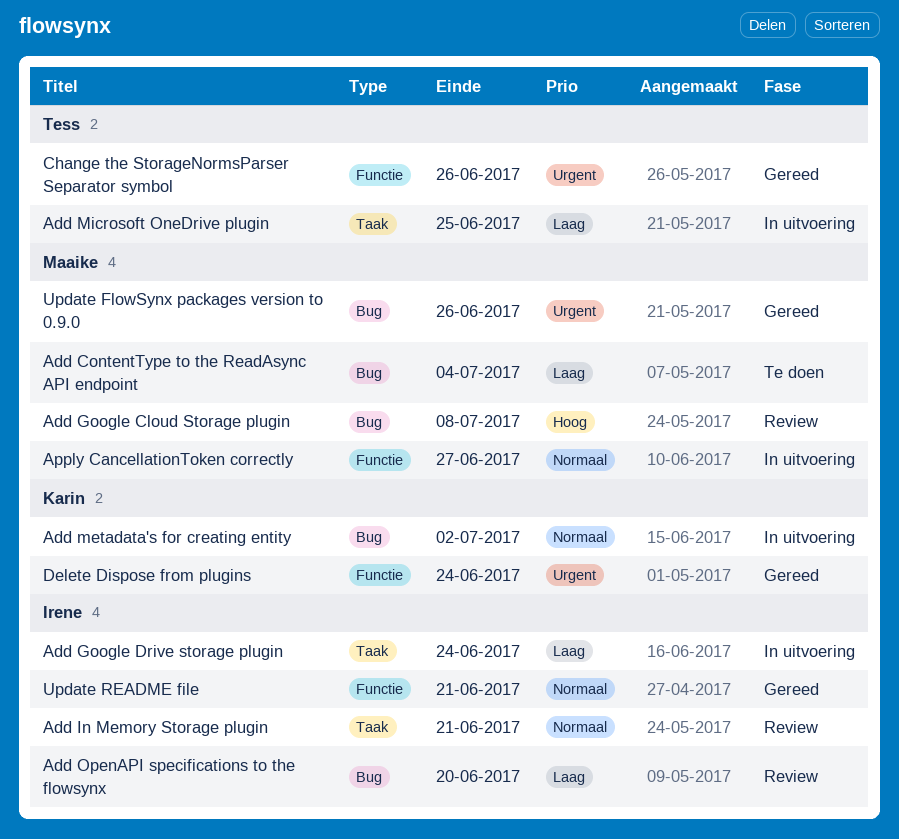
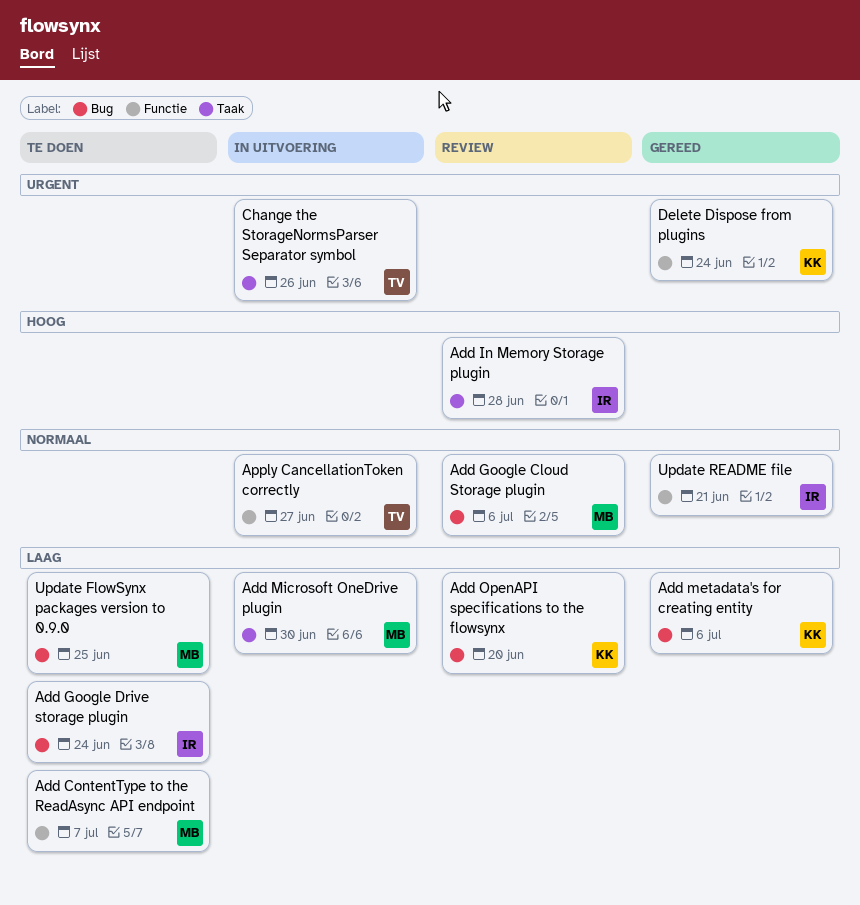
Add ContentType to the ReadAsync API endpoint, label: Bug -> Functie
Add ContentType to the ReadAsync API endpoint, due: Jul 4 -> Jul 7
Add Google Cloud Storage plugin, priority: Hoog -> Normaal
Add Google Cloud Storage plugin, due: Jul 8 -> Jul 6
Add Google Drive storage plugin, status: In uitvoering -> Te doen
Add Google Drive storage plugin, label: Taak -> Bug
Add In Memory Storage plugin, priority: Normaal -> Hoog
Add In Memory Storage plugin, due: Jun 21 -> Jun 28
Add metadata's for creating entity, status: In uitvoering -> Gereed
Add metadata's for creating entity, priority: Normaal -> Laag
Add metadata's for creating entity, due: Jul 2 -> Jul 6
Add Microsoft OneDrive plugin, owner: Tess -> Maaike
Add Microsoft OneDrive plugin, due: Jun 25 -> Jun 30
Add OpenAPI specifications to the flowsynx, owner: Irene -> Karin
Apply CancellationToken correctly, owner: Maaike -> Tess
Change the StorageNormsParser Separator symbol, status: Gereed -> In uitvoering
Change the StorageNormsParser Separator symbol, label: Functie -> Taak
Update FlowSynx packages version to 0.9.0, status: Gereed -> Te doen
Update FlowSynx packages version to 0.9.0, priority: Urgent -> Laag
Update FlowSynx packages version to 0.9.0, due: Jun 26 -> Jun 25

